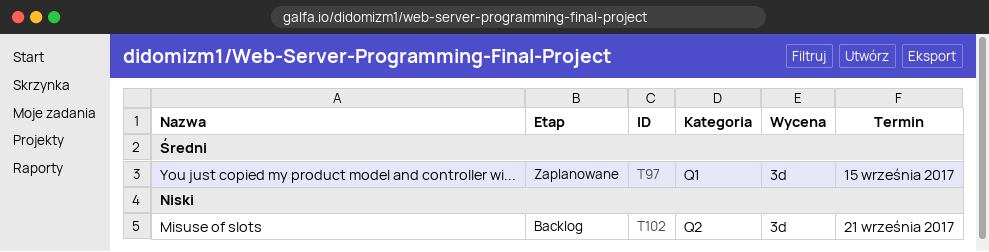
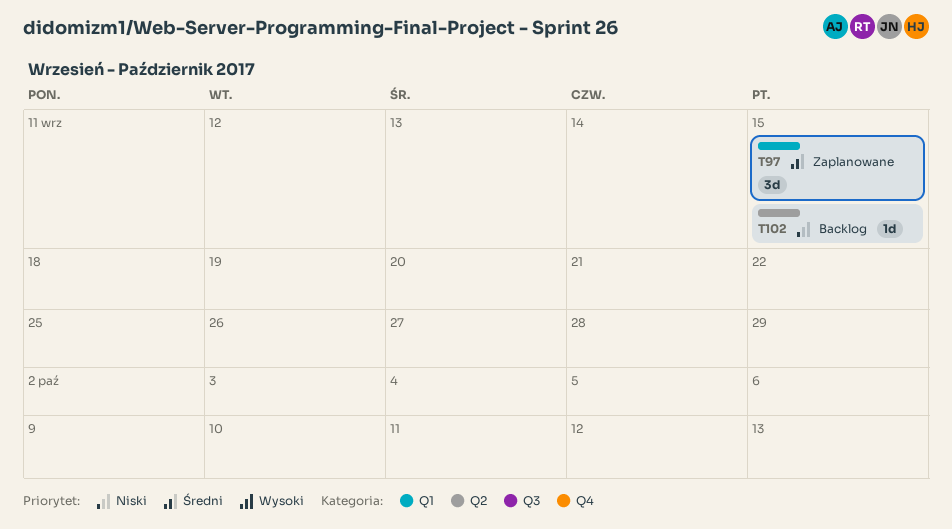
T102, estimate: 3d -> 1d
T102, due: Sep 21 -> Sep 15

